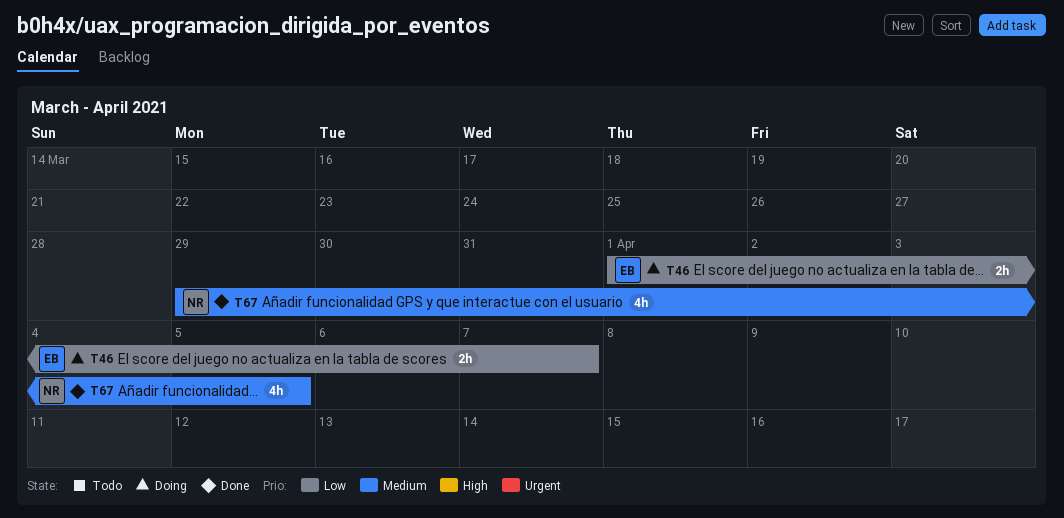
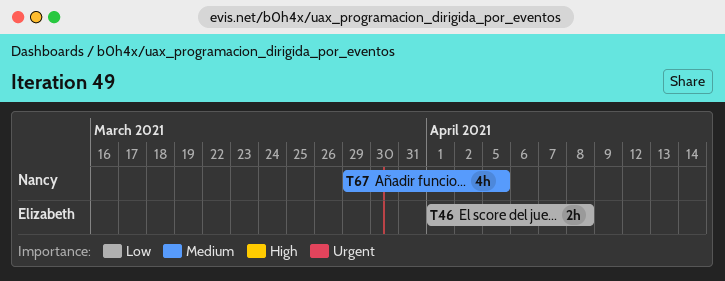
T46, due: Apr 7 -> Apr 8

